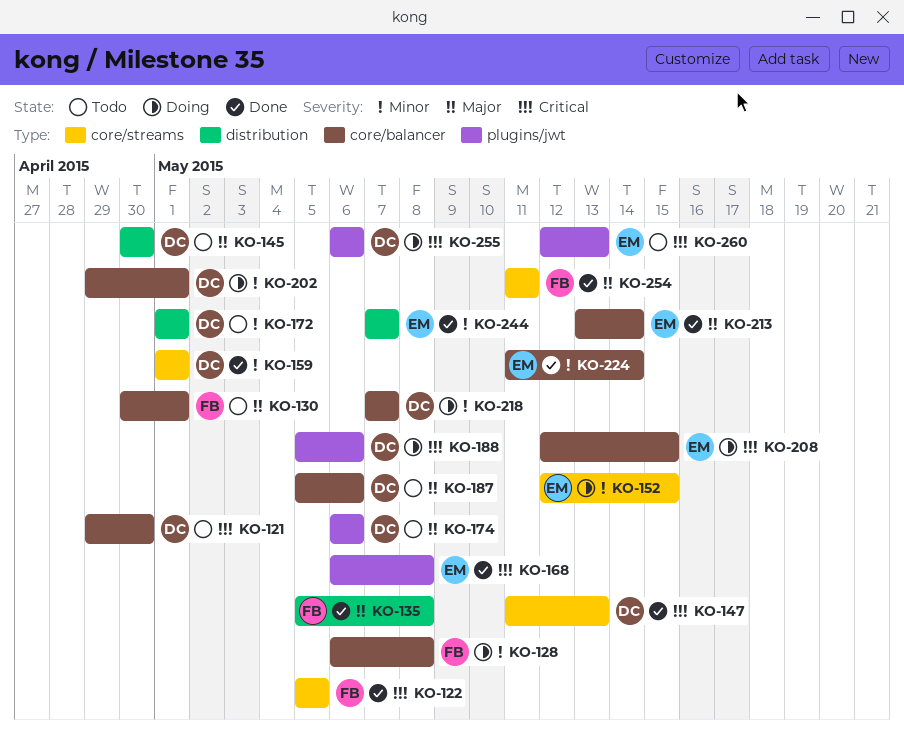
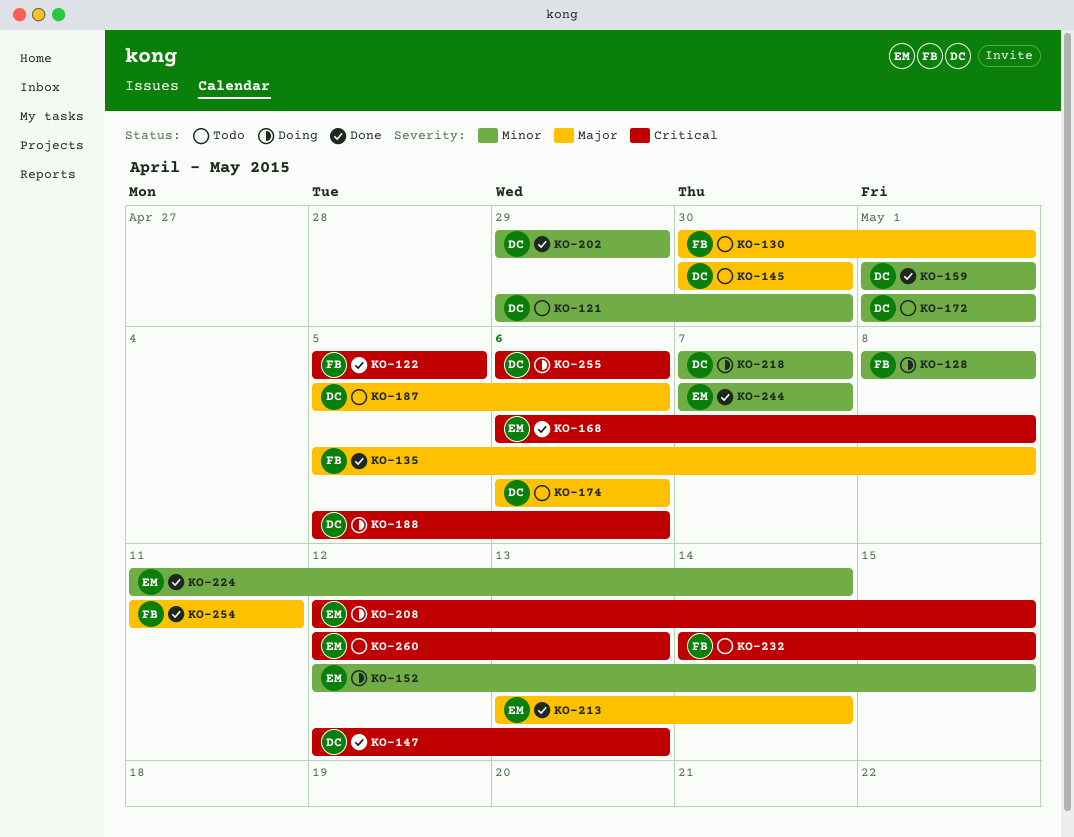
KO-121, priority: Critical -> Minor
KO-128, start: May 6 -> May 8
KO-147, start: May 11 -> May 12
KO-202, status: Doing -> Done
KO-202, due: May 1 -> Apr 29
KO-232: none -> present

